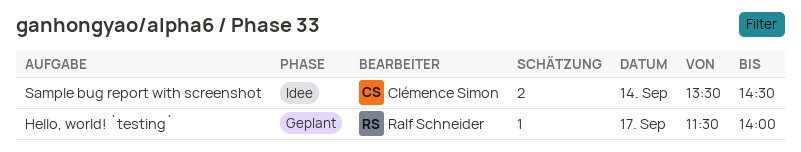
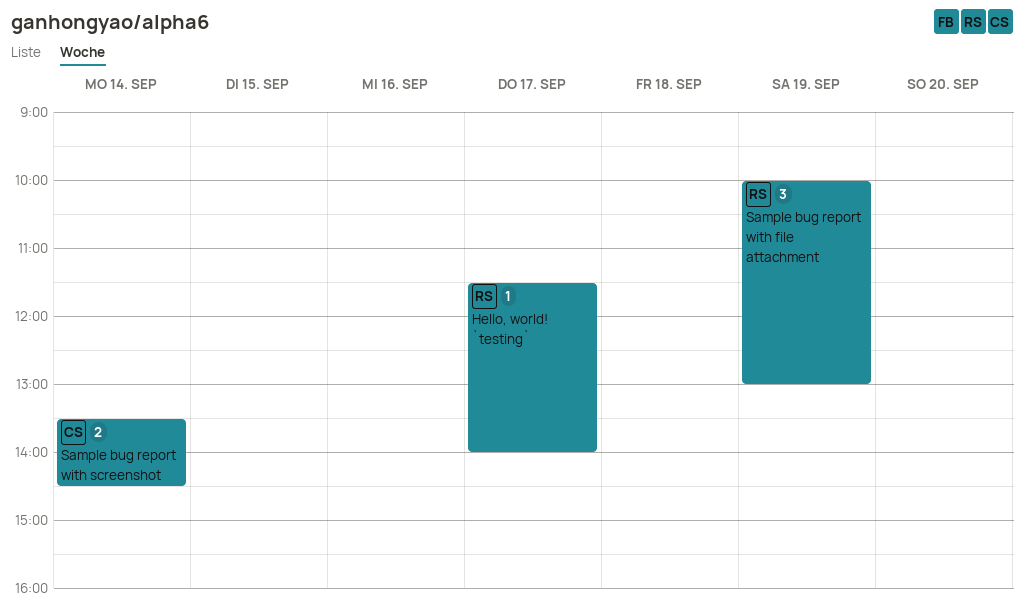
Sample bug report with file attachment: none -> present

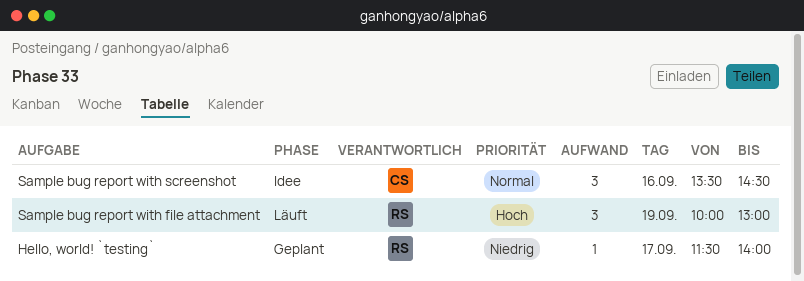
Sample bug report with screenshot, estimate: 2 -> 3
Sample bug report with screenshot, day: Sep 14 -> Sep 16

